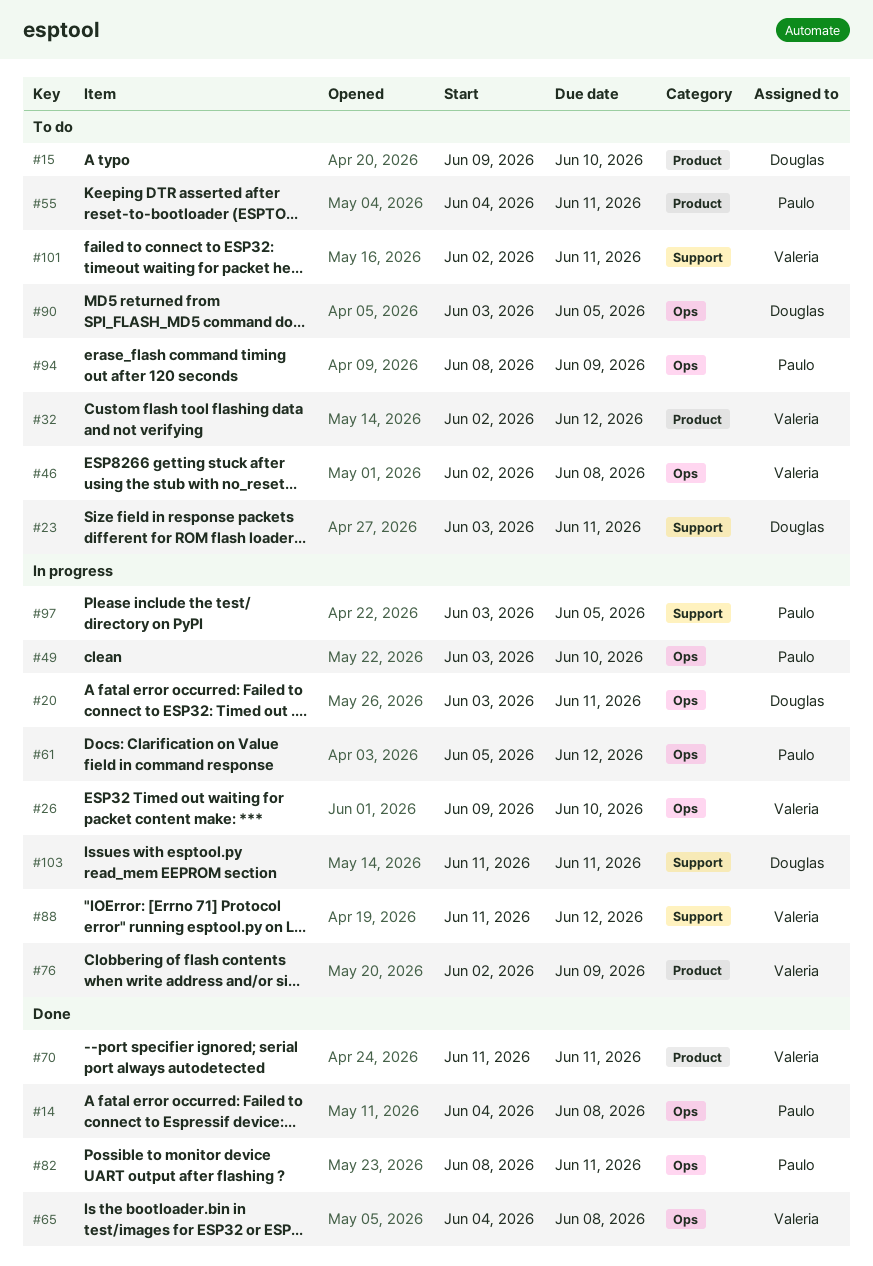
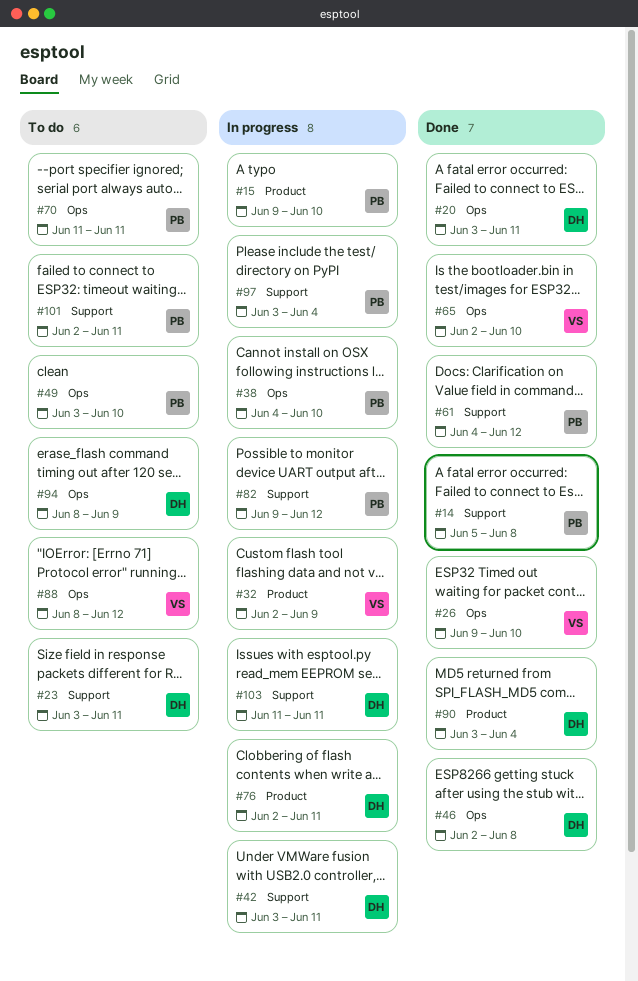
#14, label: Ops -> Support
#14, start: Jun 4 -> Jun 5
#15, status: To do -> In progress
#15, owner: Douglas -> Paulo
#20, status: In progress -> Done
#26, status: In progress -> Done
#32, status: To do -> In progress
#32, due: Jun 12 -> Jun 9
#38: none -> present
#42: none -> present
#46, status: To do -> Done
#46, owner: Valeria -> Douglas
#49, status: In progress -> To do
#55: present -> none
#61, status: In progress -> Done
#61, label: Ops -> Support
#61, start: Jun 5 -> Jun 4
#65, start: Jun 4 -> Jun 2
#65, due: Jun 8 -> Jun 10
#70, status: Done -> To do
#70, owner: Valeria -> Paulo
#70, label: Product -> Ops
#76, owner: Valeria -> Douglas
#76, due: Jun 9 -> Jun 11
#82, status: Done -> In progress
#82, label: Ops -> Support
#82, start: Jun 8 -> Jun 9
#82, due: Jun 11 -> Jun 12
#88, status: In progress -> To do
#88, label: Support -> Ops
#88, start: Jun 11 -> Jun 8
#90, status: To do -> Done
#90, label: Ops -> Product
#90, due: Jun 5 -> Jun 4
#94, owner: Paulo -> Douglas
#97, due: Jun 5 -> Jun 4
#101, owner: Valeria -> Paulo

